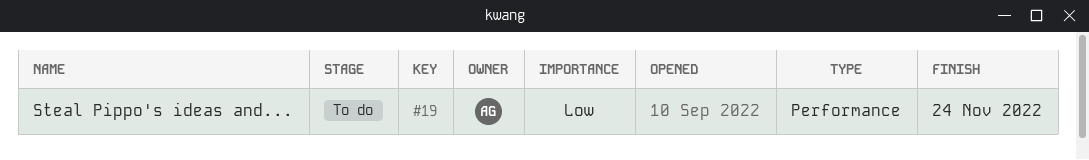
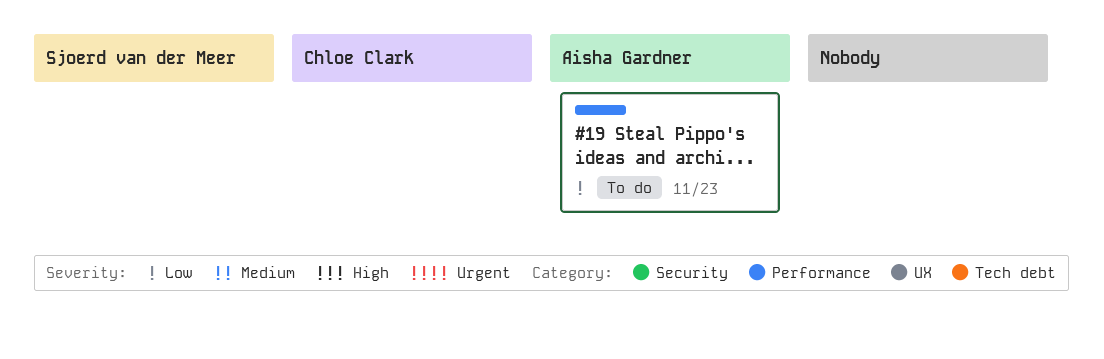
#19, due: Nov 24 -> Nov 23

